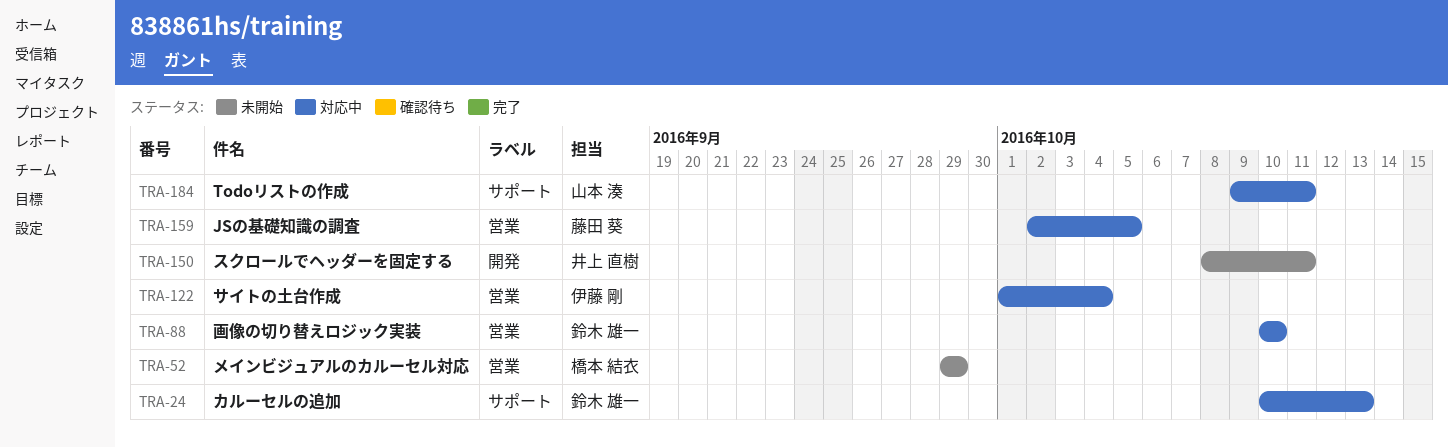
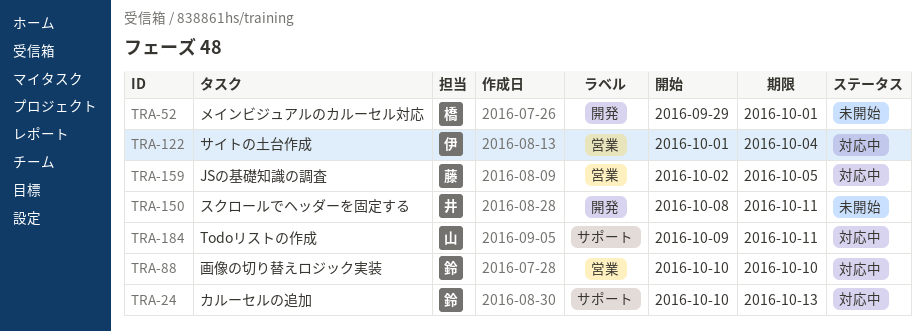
TRA-52, label: 営業 -> 開発
TRA-52, due: Sep 29 -> Oct 1

